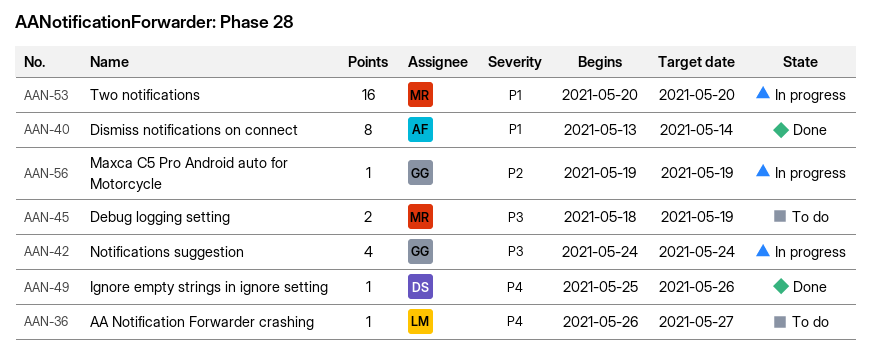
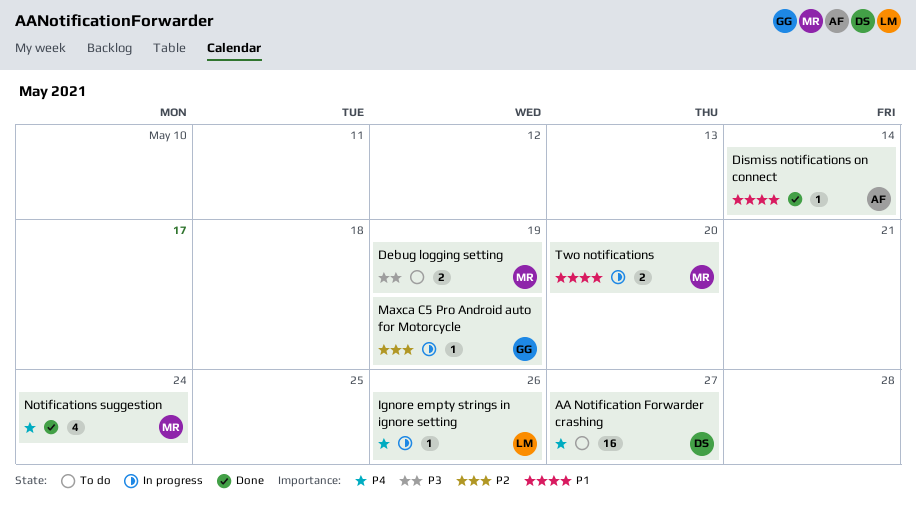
AA Notification Forwarder crashing, owner: LM -> DS
AA Notification Forwarder crashing, estimate: 1 -> 16
Dismiss notifications on connect, estimate: 8 -> 1
Ignore empty strings in ignore setting, status: Done -> In progress
Ignore empty strings in ignore setting, owner: DS -> LM
Notifications suggestion, status: In progress -> Done
Notifications suggestion, owner: GG -> MR
Notifications suggestion, priority: P3 -> P4
Two notifications, estimate: 16 -> 2

